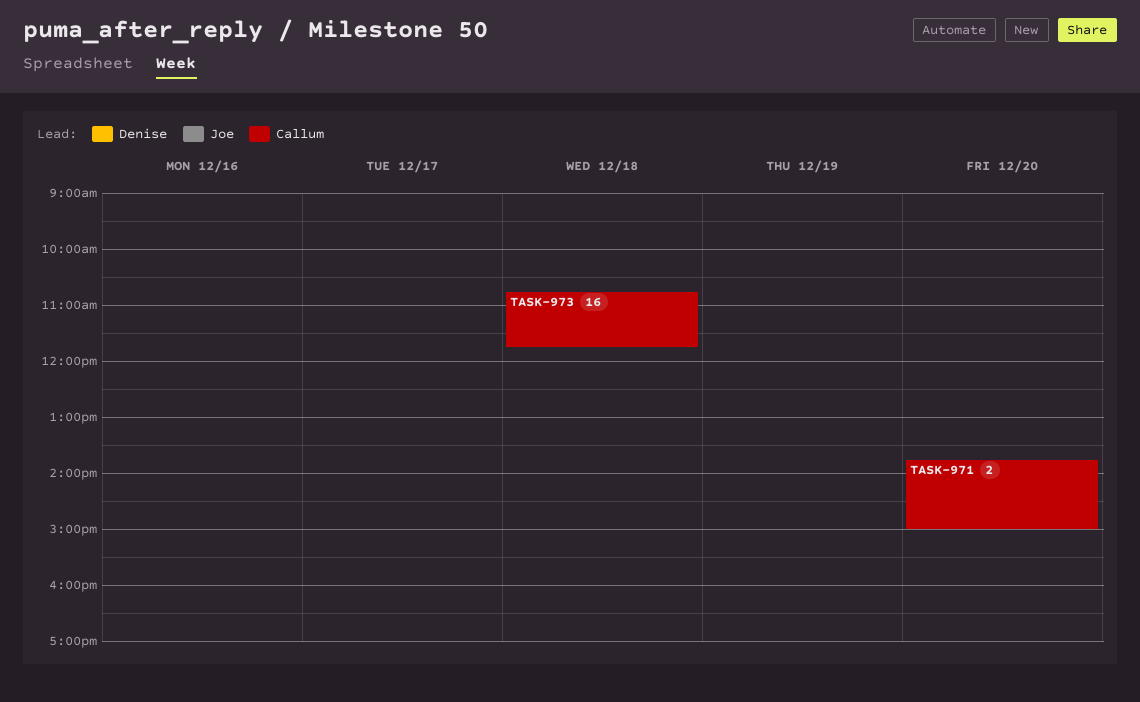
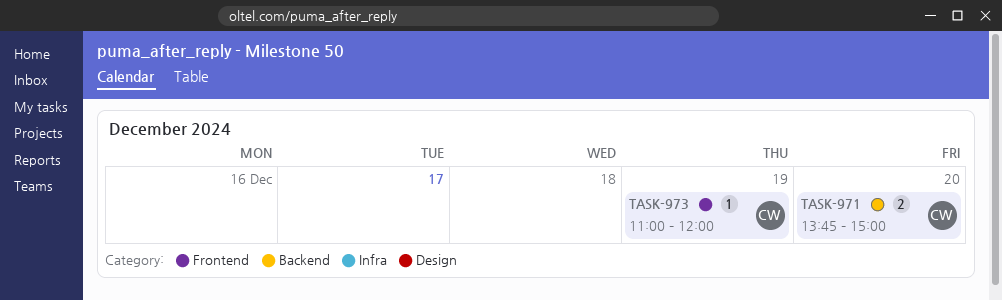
TASK-973, estimate: 16 -> 1
TASK-973, day: Dec 18 -> Dec 19
TASK-973, begins: 10:45 -> 11:00
TASK-973, ends: 11:45 -> 12:00

